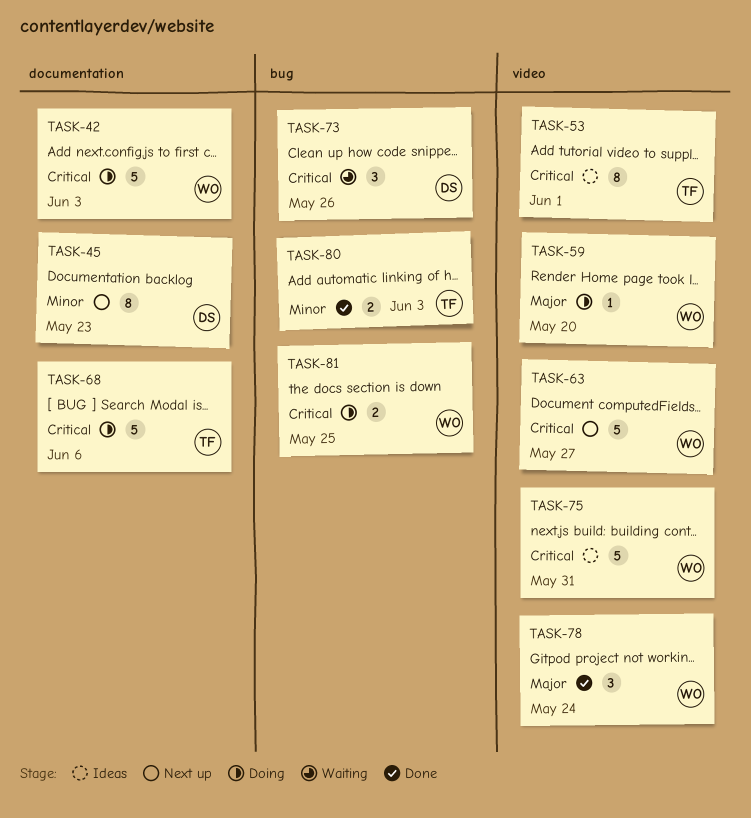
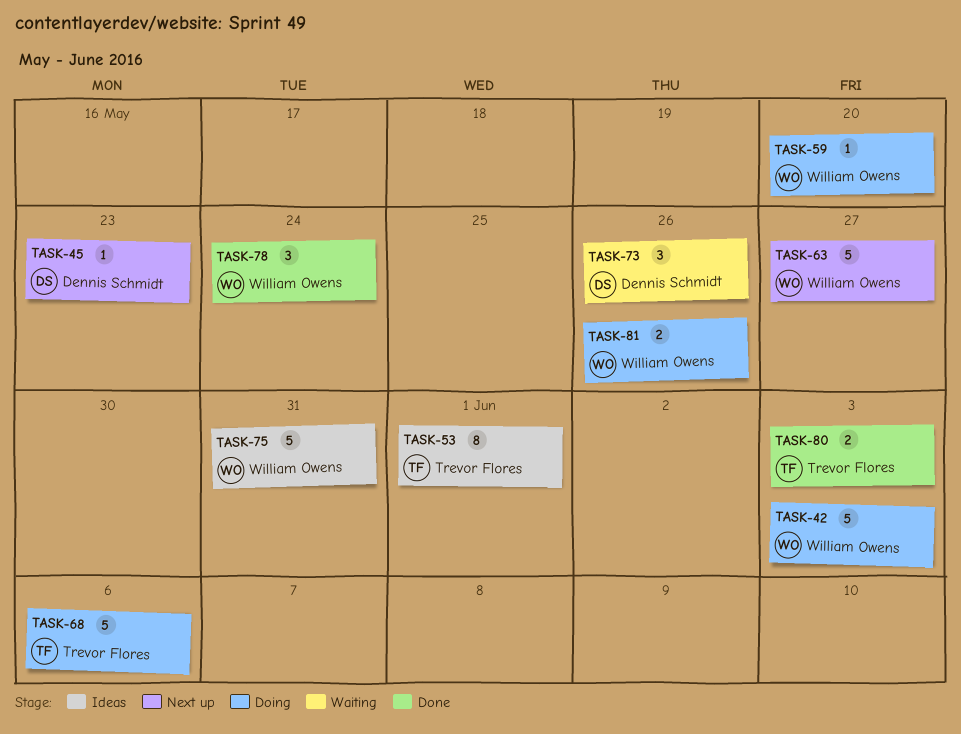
TASK-45, estimate: 8 -> 1
TASK-81, due: May 25 -> May 26

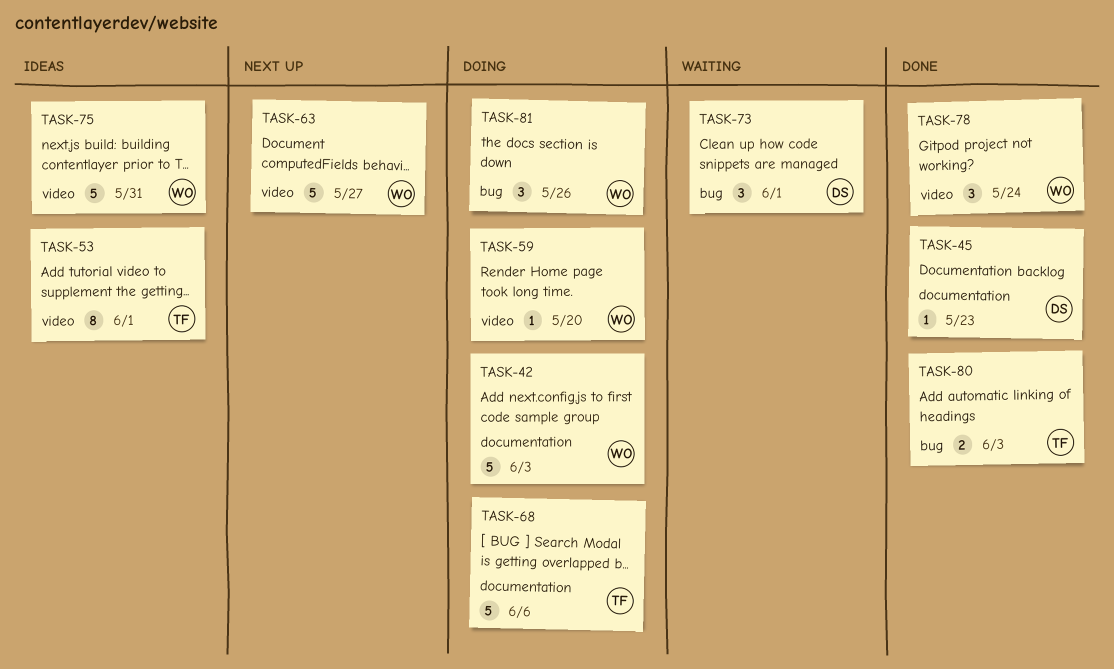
TASK-45, status: Next up -> Done
TASK-73, due: May 26 -> Jun 1
TASK-81, estimate: 2 -> 3

